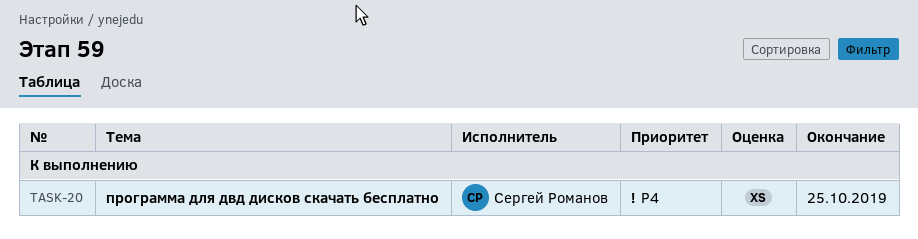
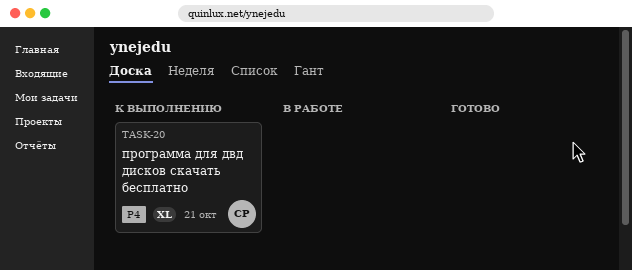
TASK-20, estimate: XS -> XL
TASK-20, due: Oct 25 -> Oct 21

